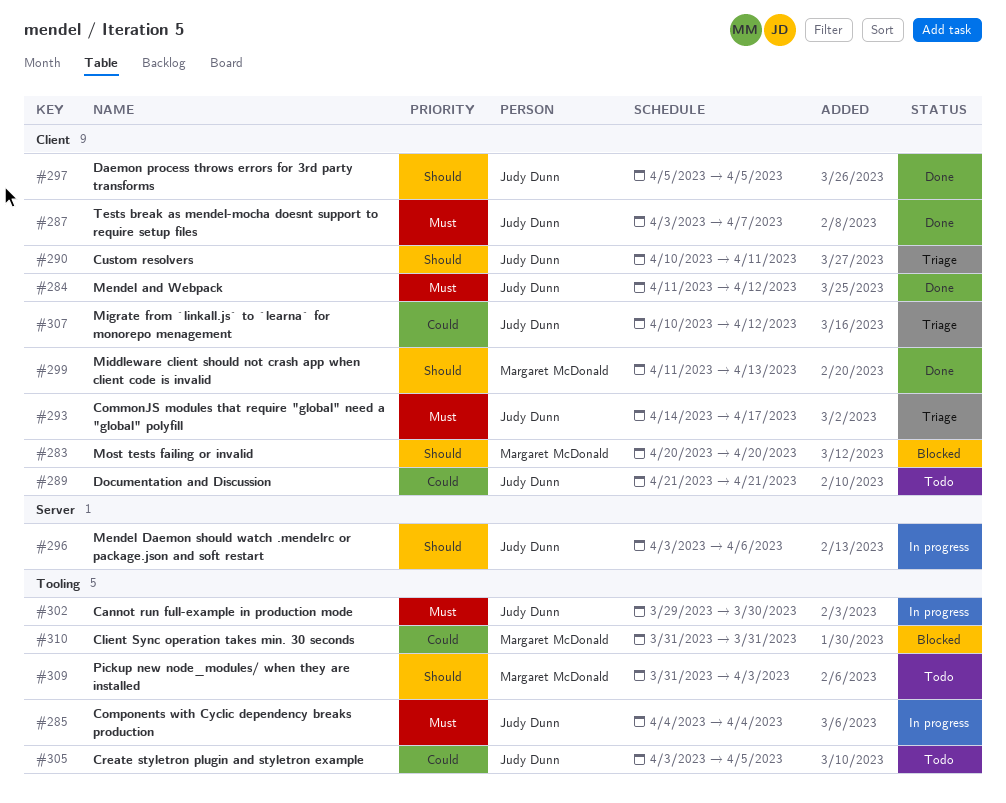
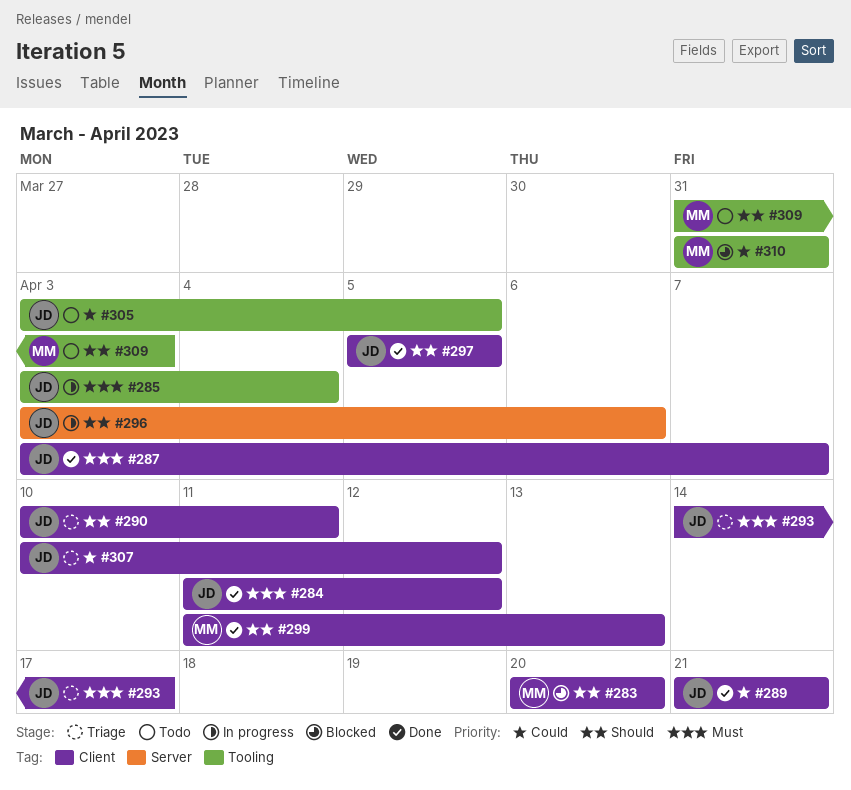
#285, start: Apr 4 -> Apr 3
#289, status: Todo -> Done
#302: present -> none

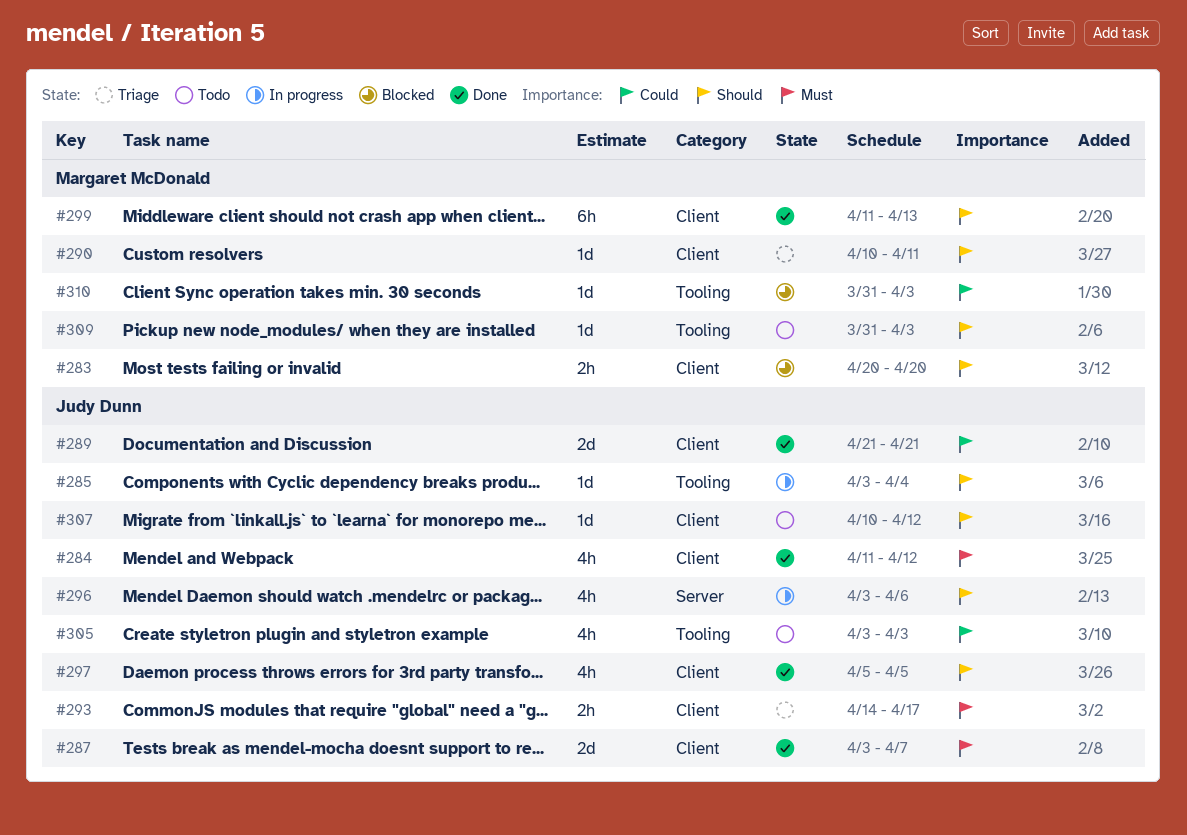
#285, priority: Must -> Should
#290, owner: Judy Dunn -> Margaret McDonald
#305, due: Apr 5 -> Apr 3
#307, status: Triage -> Todo
#307, priority: Could -> Should
#310, due: Mar 31 -> Apr 3

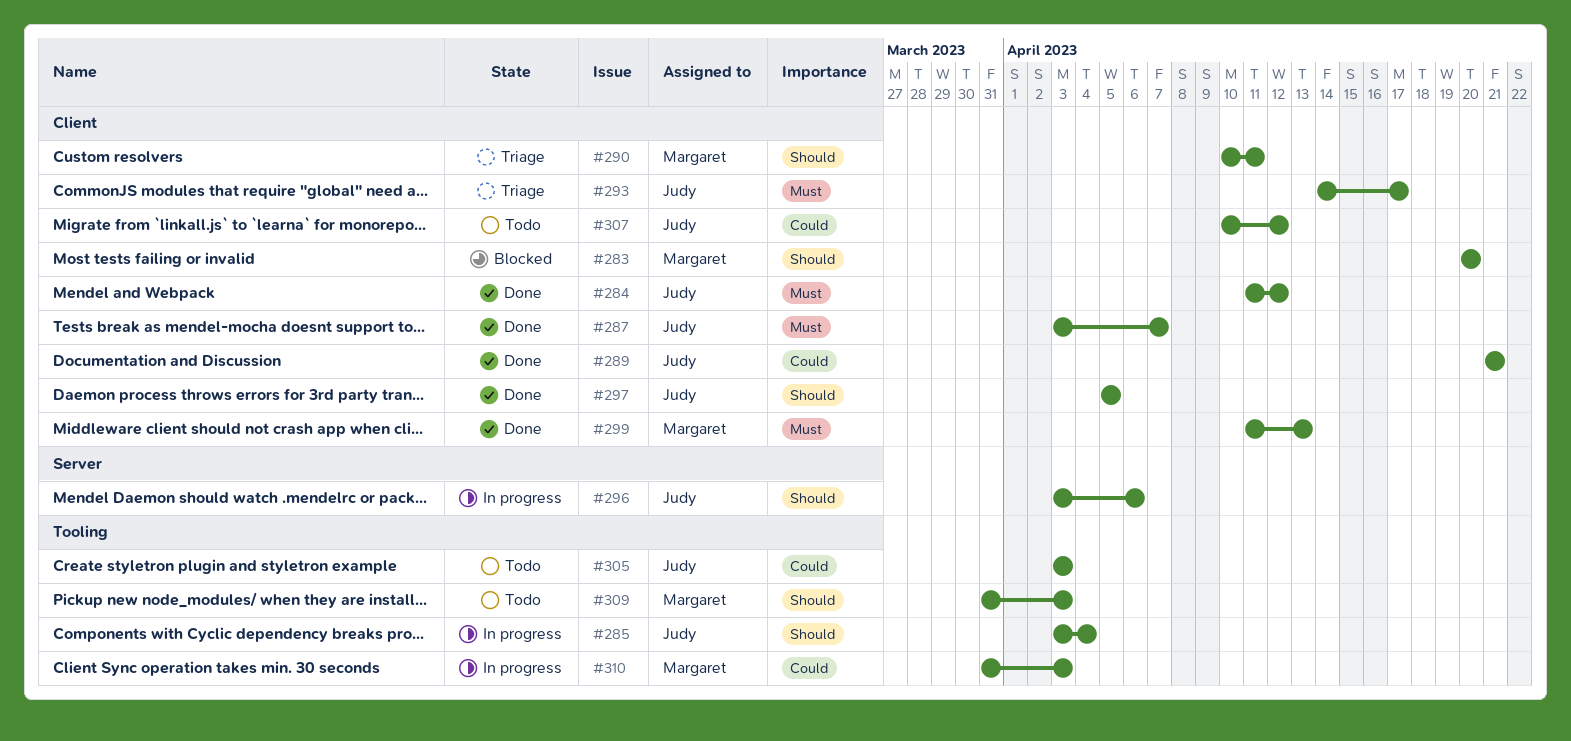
#299, priority: Should -> Must
#307, priority: Should -> Could
#310, status: Blocked -> In progress

